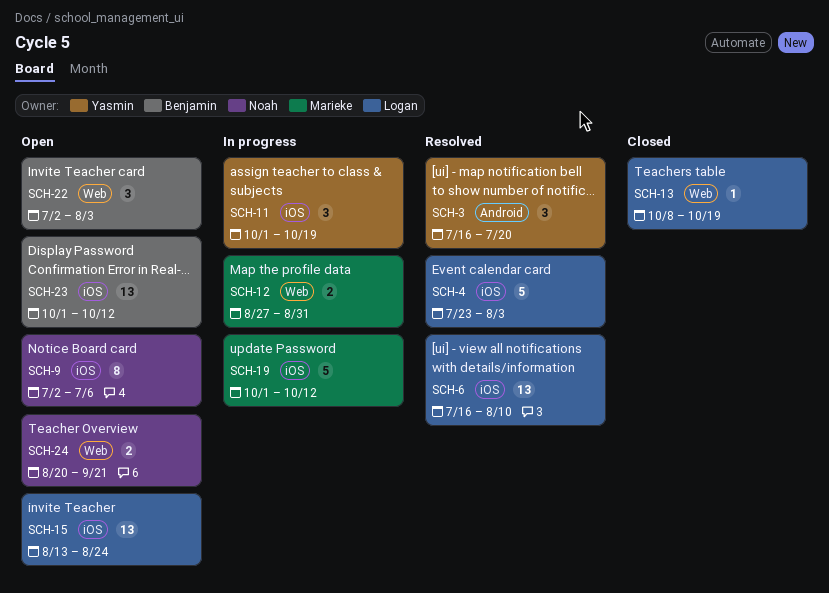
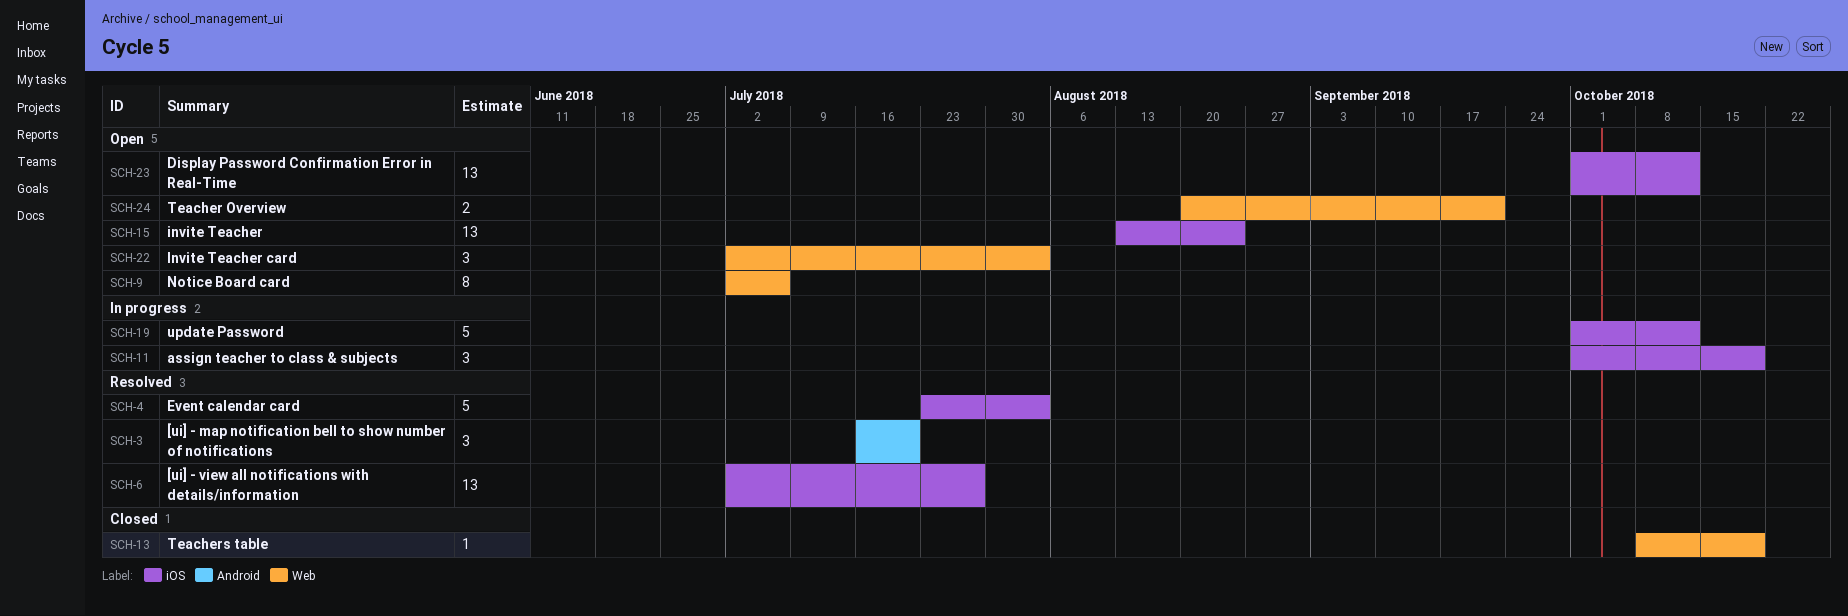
SCH-6, start: Jul 16 -> Jul 2
SCH-6, due: Aug 10 -> Jul 27
SCH-9, label: iOS -> Web
SCH-12: present -> none

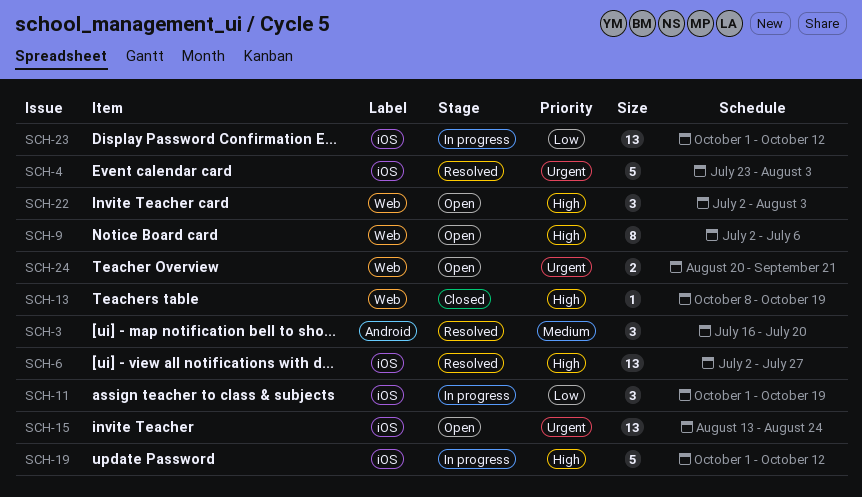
SCH-23, status: Open -> In progress

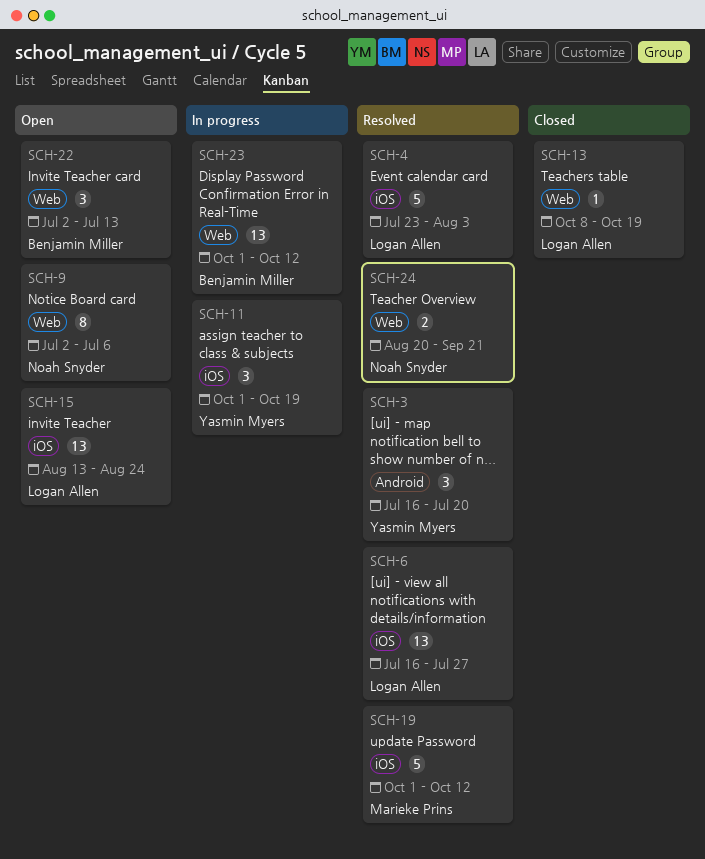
SCH-6, start: Jul 2 -> Jul 16
SCH-19, status: In progress -> Resolved
SCH-22, due: Aug 3 -> Jul 13
SCH-23, label: iOS -> Web
SCH-24, status: Open -> Resolved

